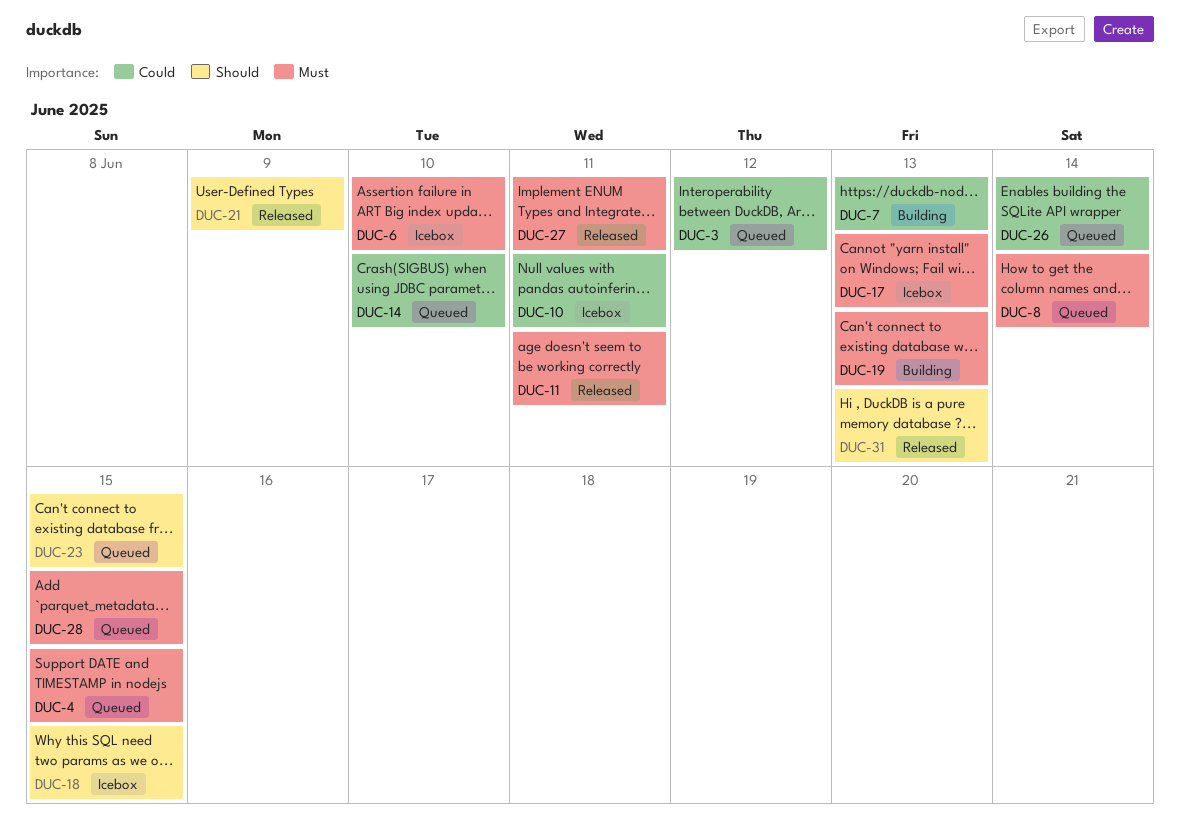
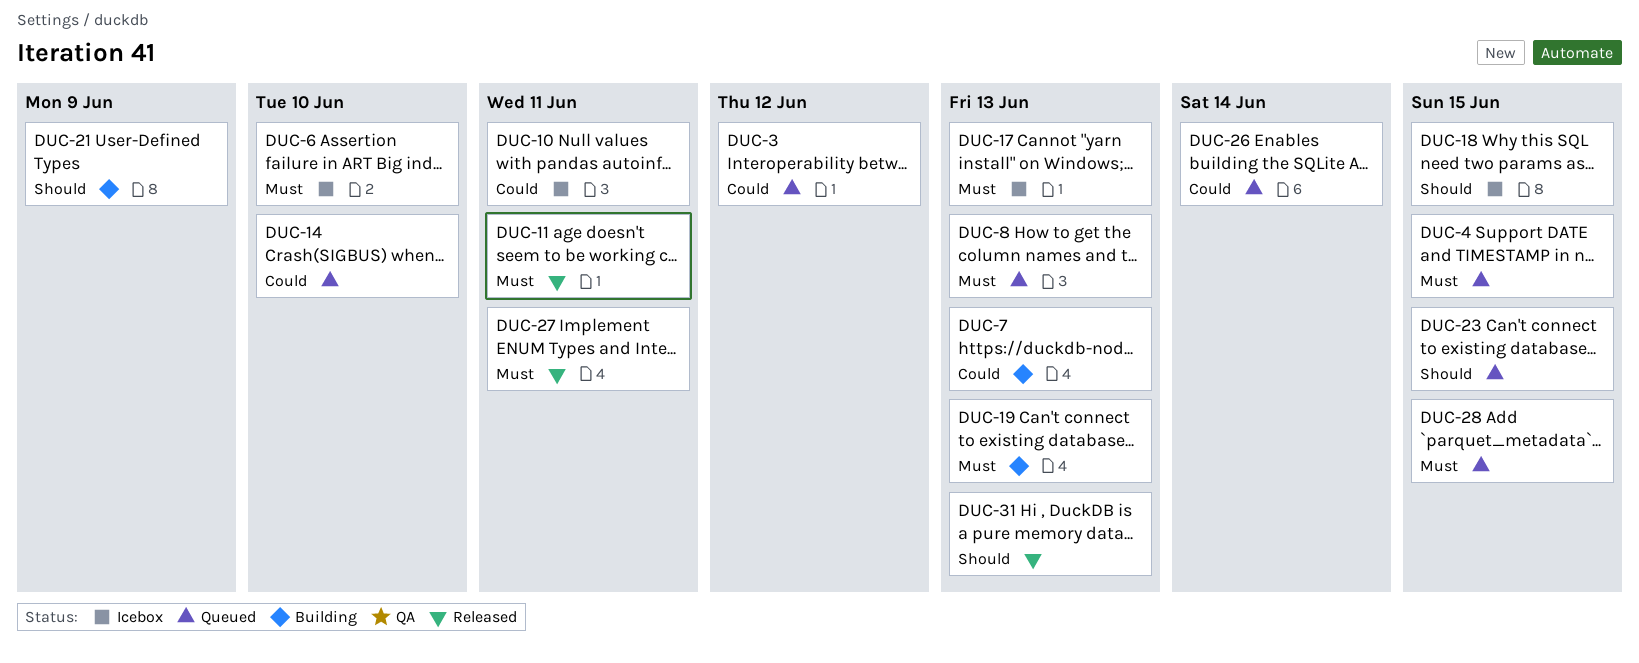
DUC-8, due: Jun 14 -> Jun 13
DUC-21, status: Released -> Building

